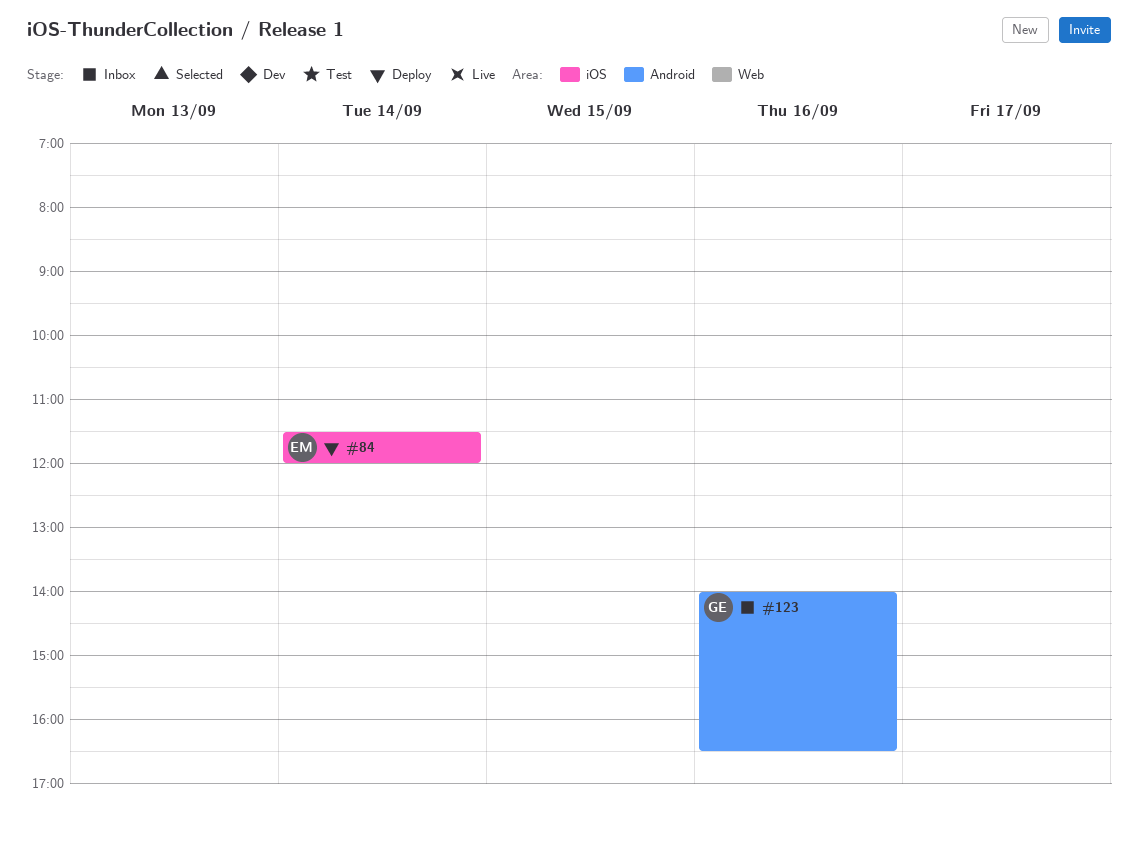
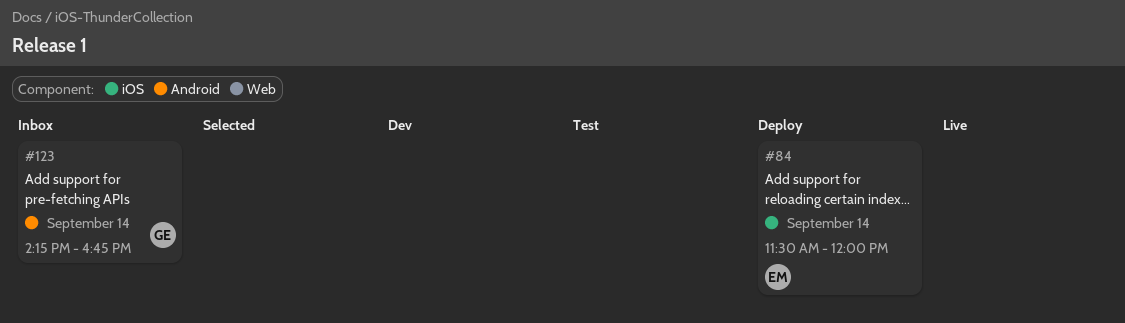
#123, day: Sep 16 -> Sep 14
#123, begins: 14:00 -> 14:15
#123, ends: 16:30 -> 16:45

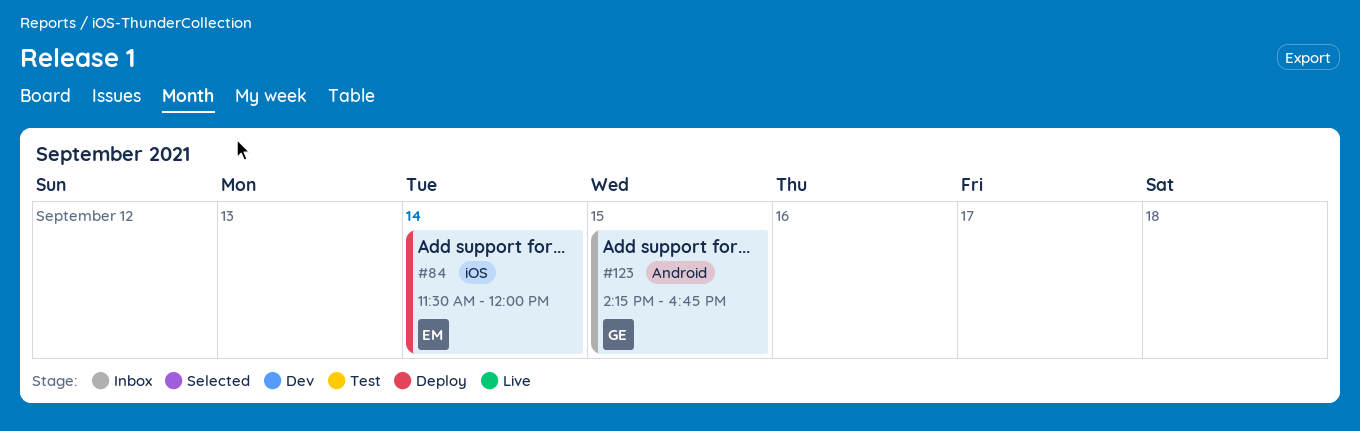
#123, day: Sep 14 -> Sep 15

